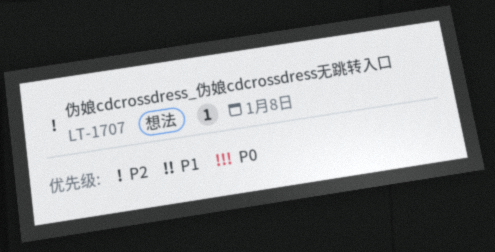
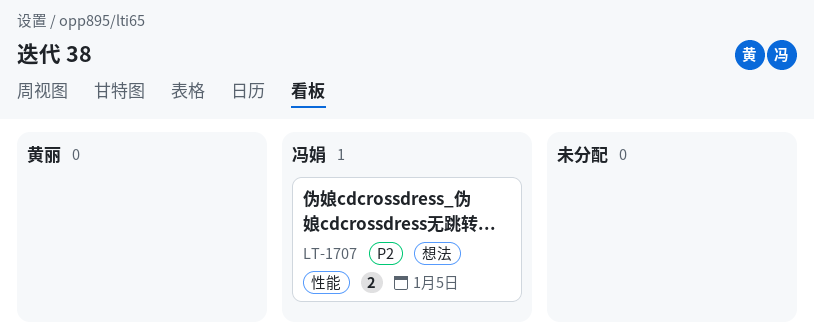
LT-1707, estimate: 1 -> 2
LT-1707, due: Jan 8 -> Jan 5

